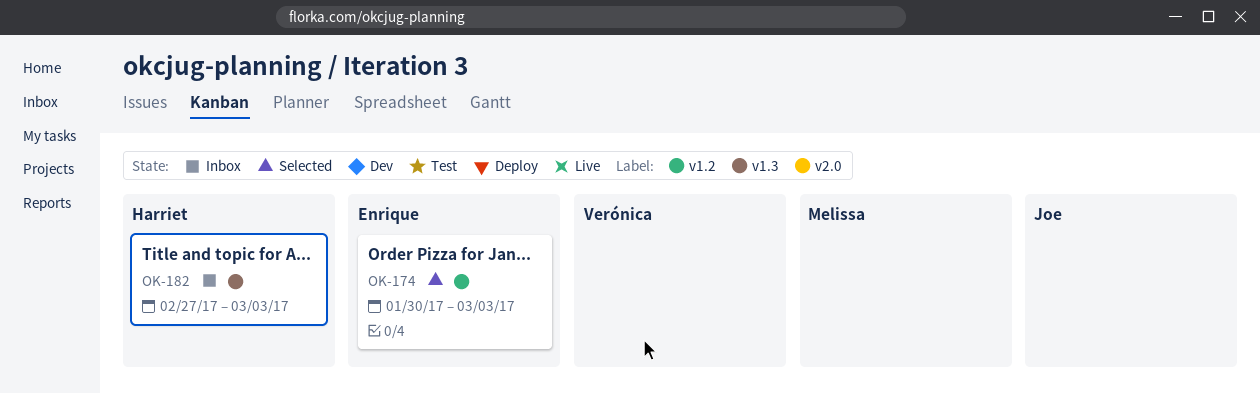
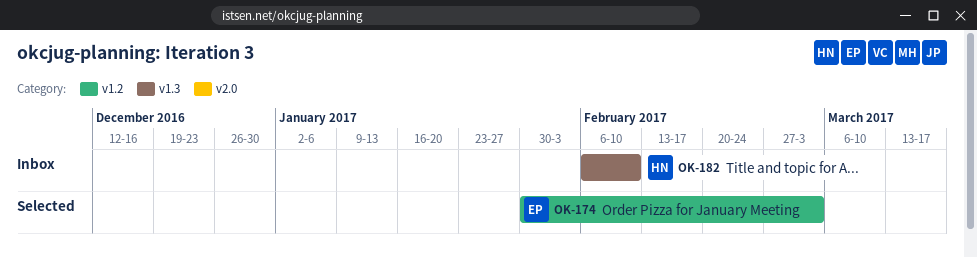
OK-182, start: Feb 27 -> Feb 6
OK-182, due: Mar 3 -> Feb 10

